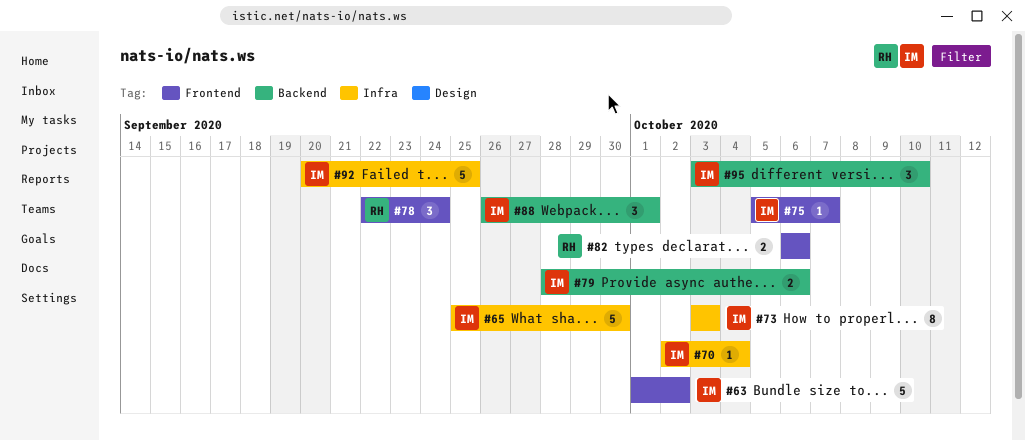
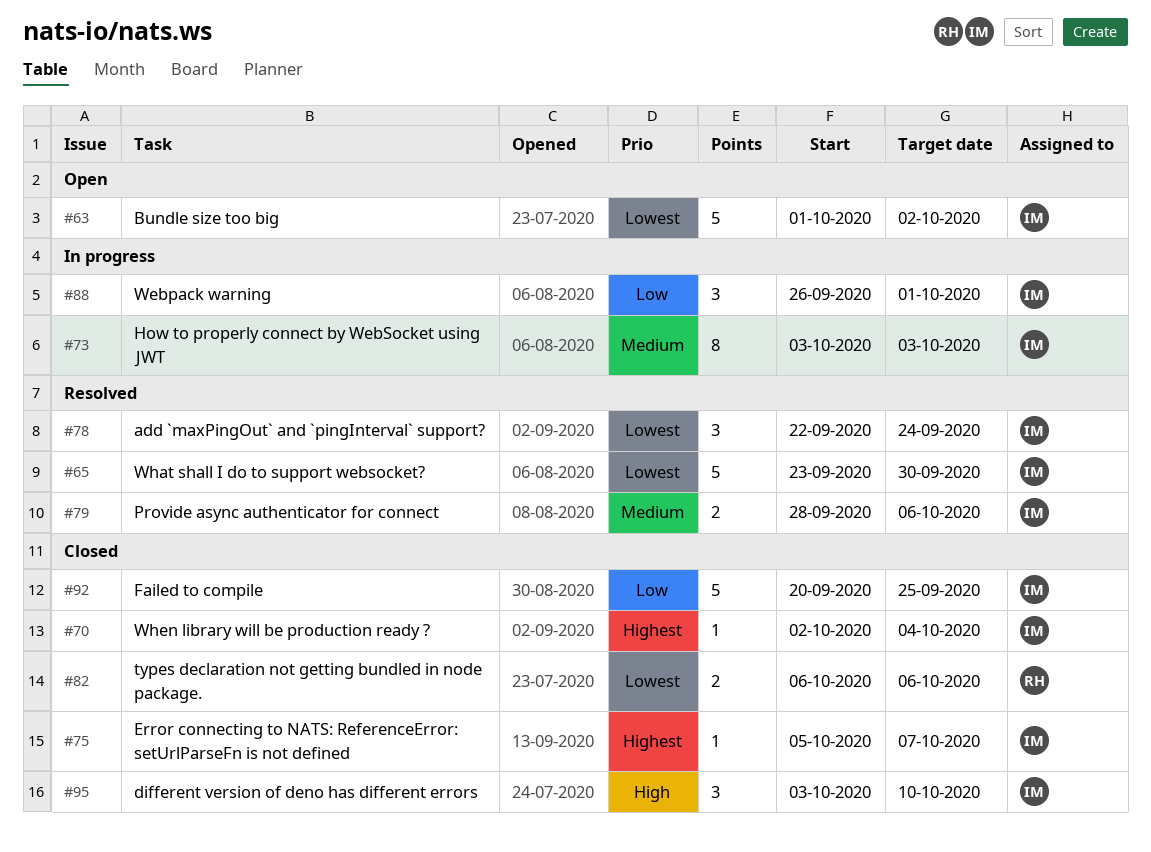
#65, start: Sep 25 -> Sep 23
#78, owner: RH -> IM

